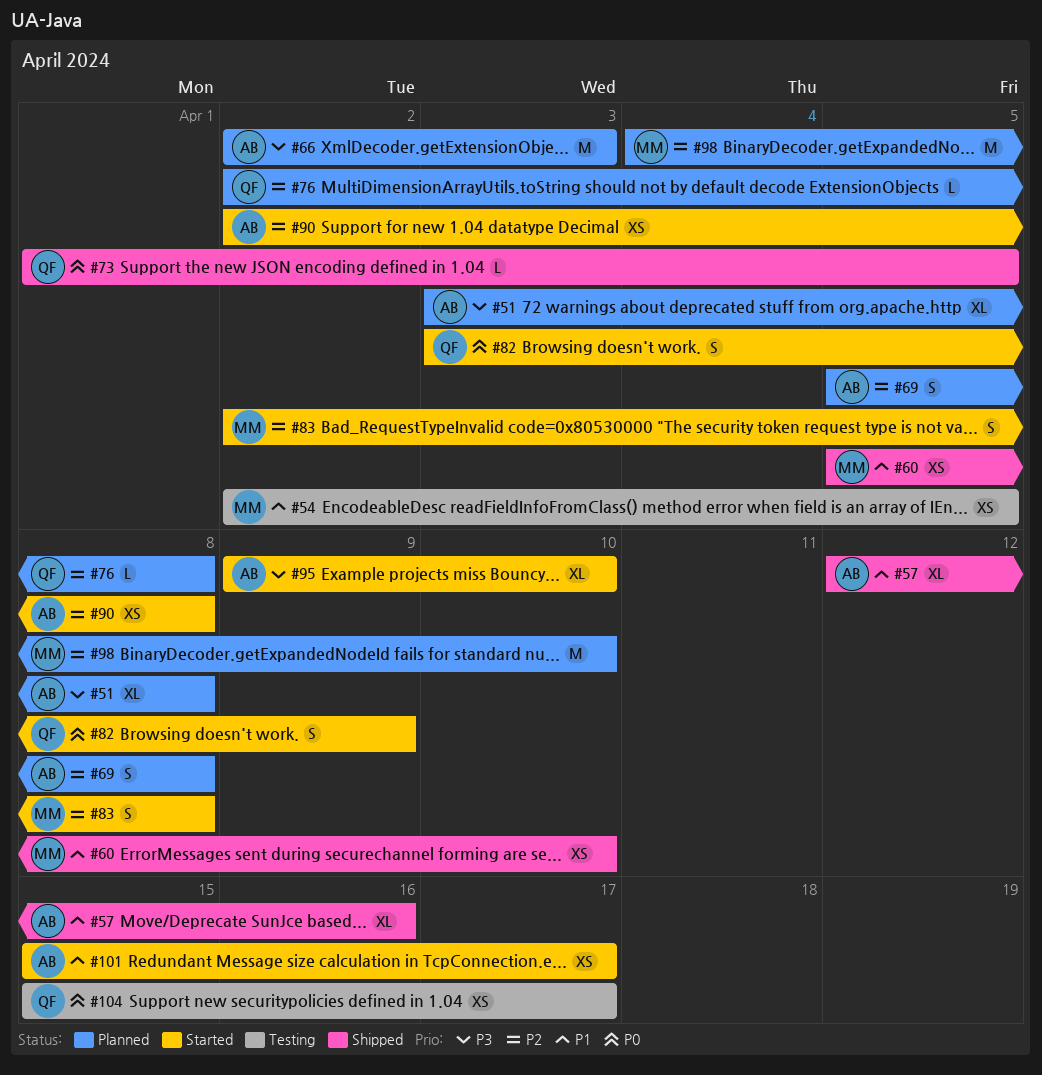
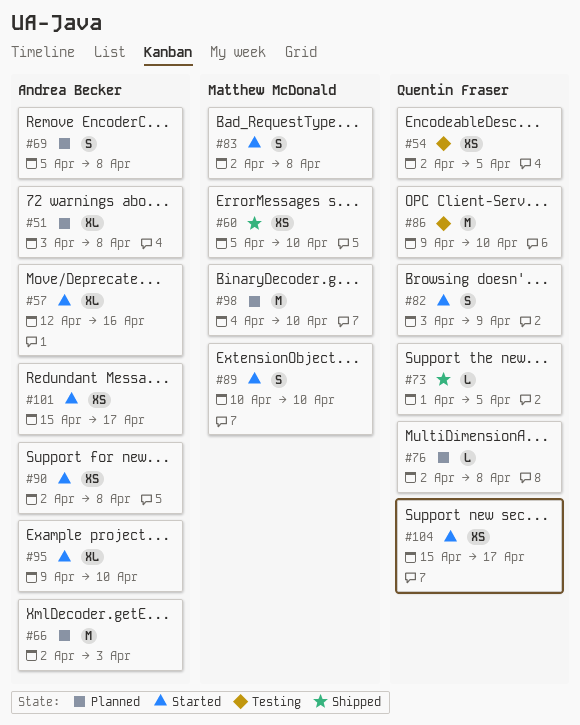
#54, owner: Matthew McDonald -> Quentin Fraser
#57, status: Shipped -> Started
#86: none -> present
#89: none -> present
#104, status: Testing -> Started

